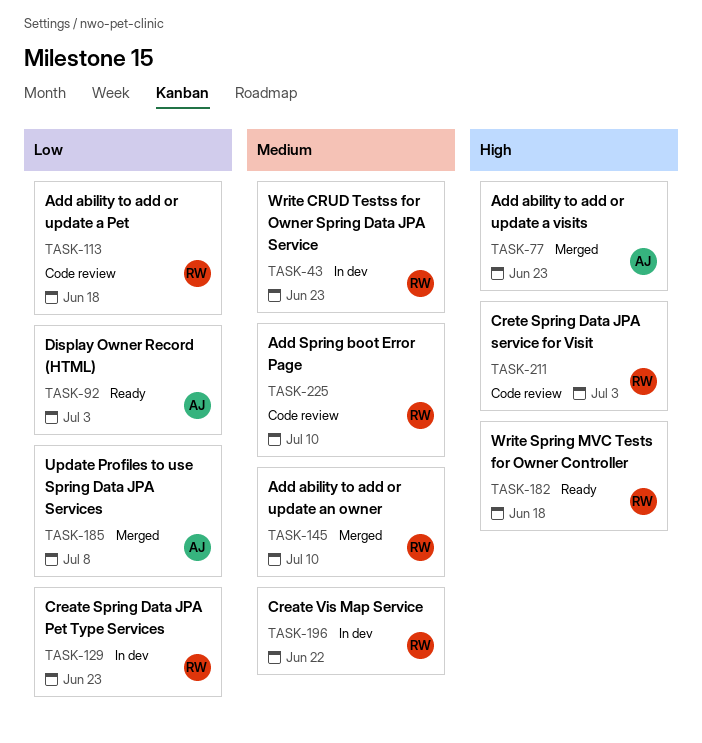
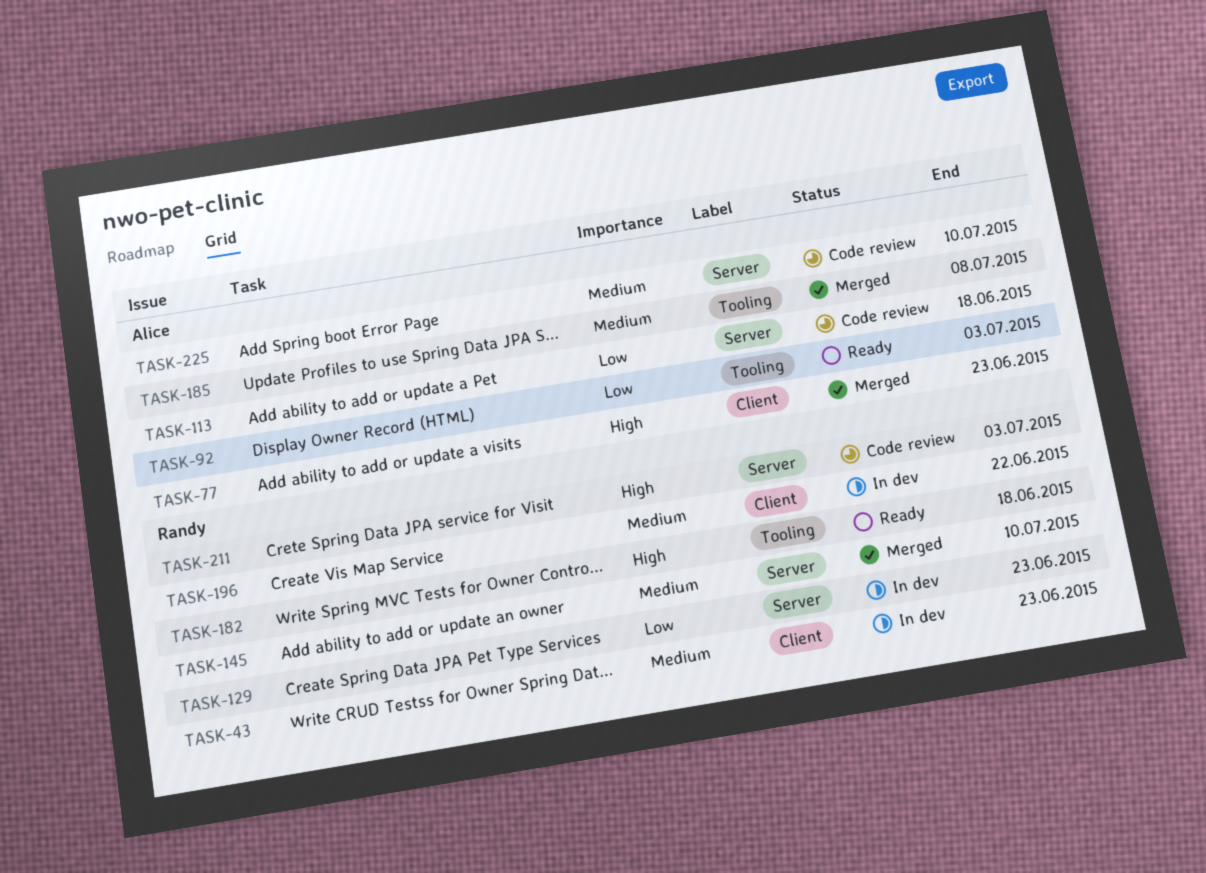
TASK-113, owner: Randy -> Alice
TASK-185, priority: Low -> Medium
TASK-225, owner: Randy -> Alice

